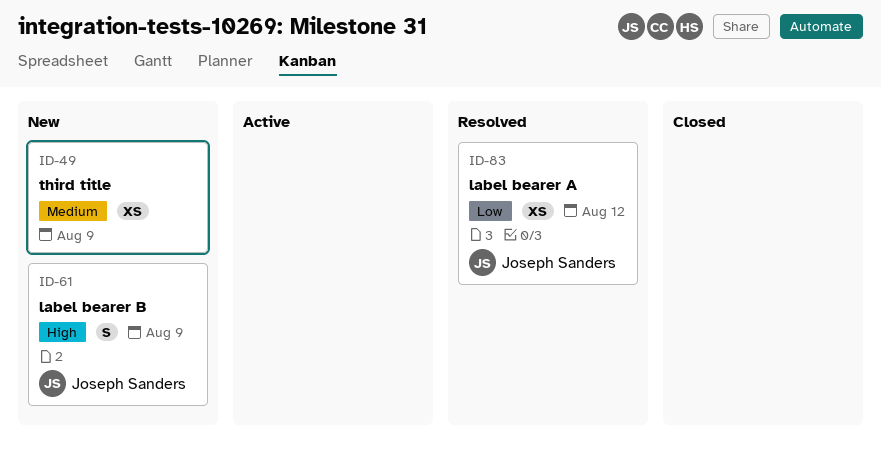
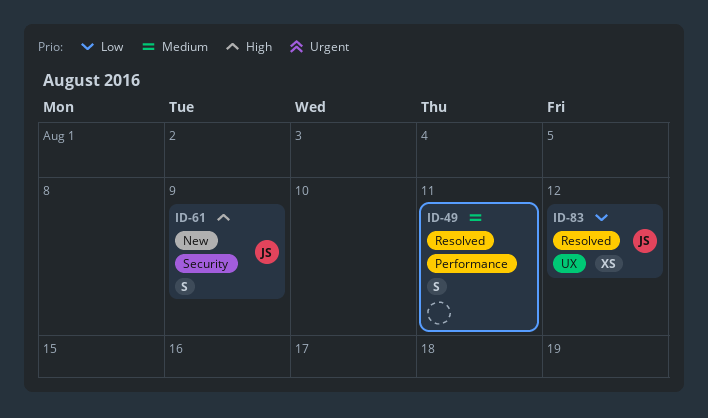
ID-49, status: New -> Resolved
ID-49, estimate: XS -> S
ID-49, due: Aug 9 -> Aug 11

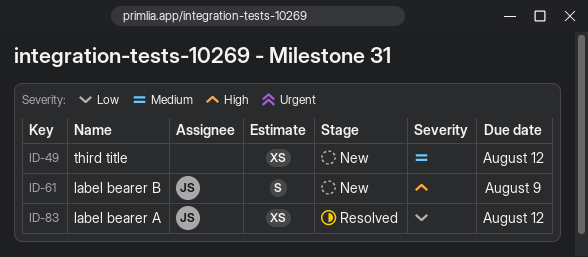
ID-49, status: Resolved -> New
ID-49, estimate: S -> XS
ID-49, due: Aug 11 -> Aug 12

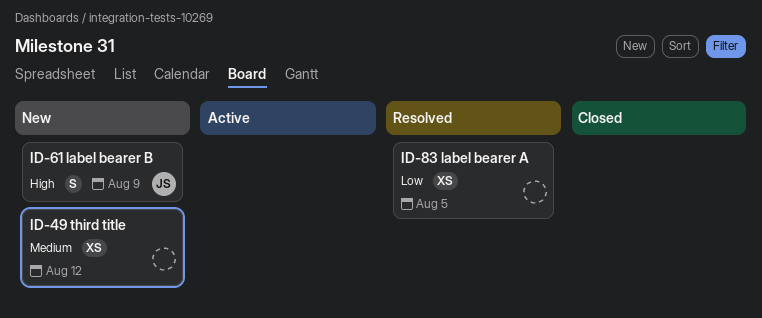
ID-83, owner: JS -> none
ID-83, due: Aug 12 -> Aug 5

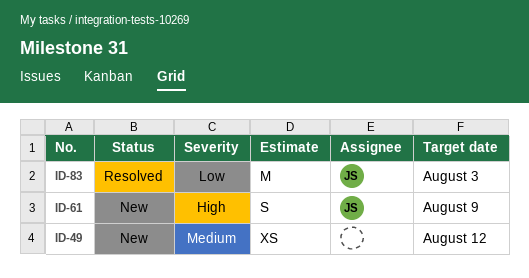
ID-83, owner: none -> JS
ID-83, estimate: XS -> M
ID-83, due: Aug 5 -> Aug 3

